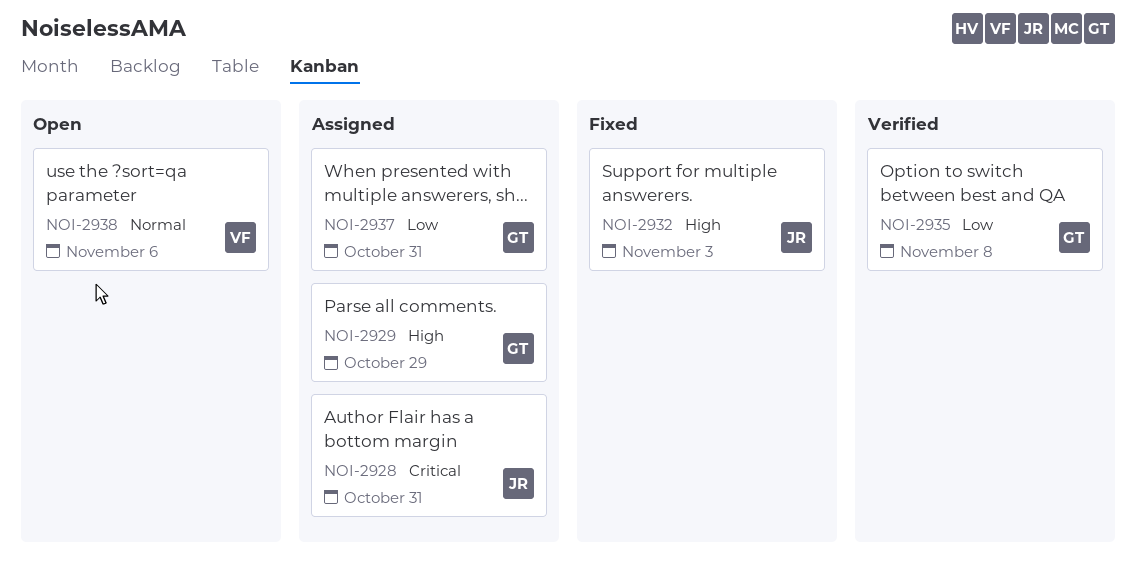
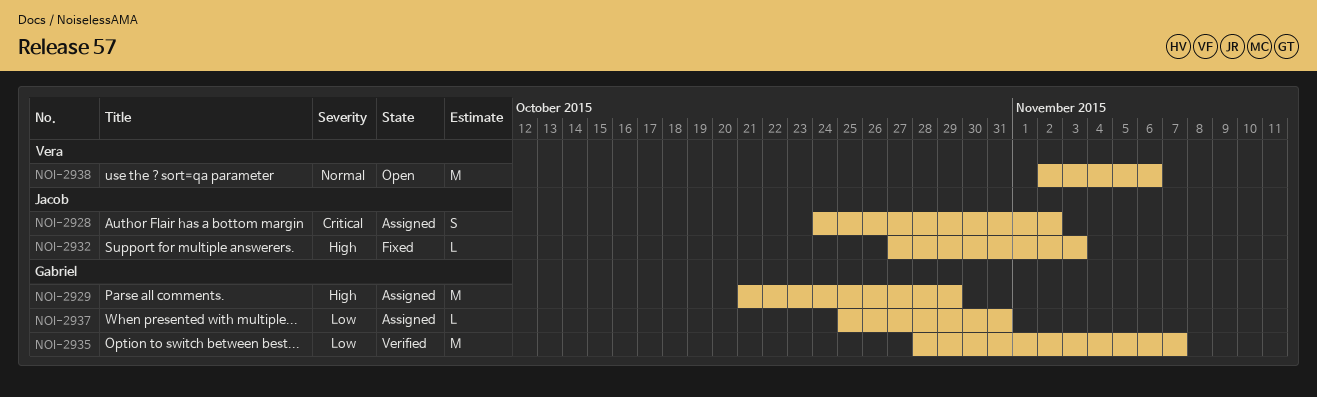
NOI-2928, due: Oct 31 -> Nov 2
NOI-2935, due: Nov 8 -> Nov 7

